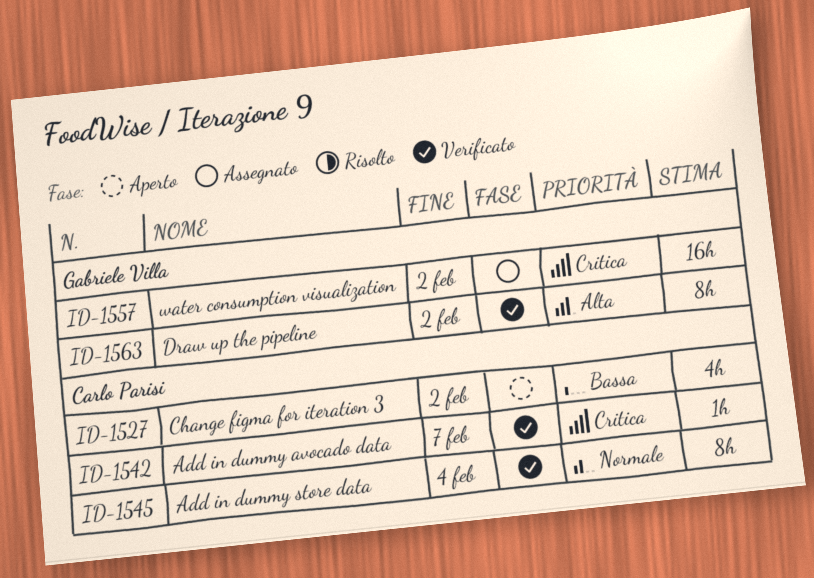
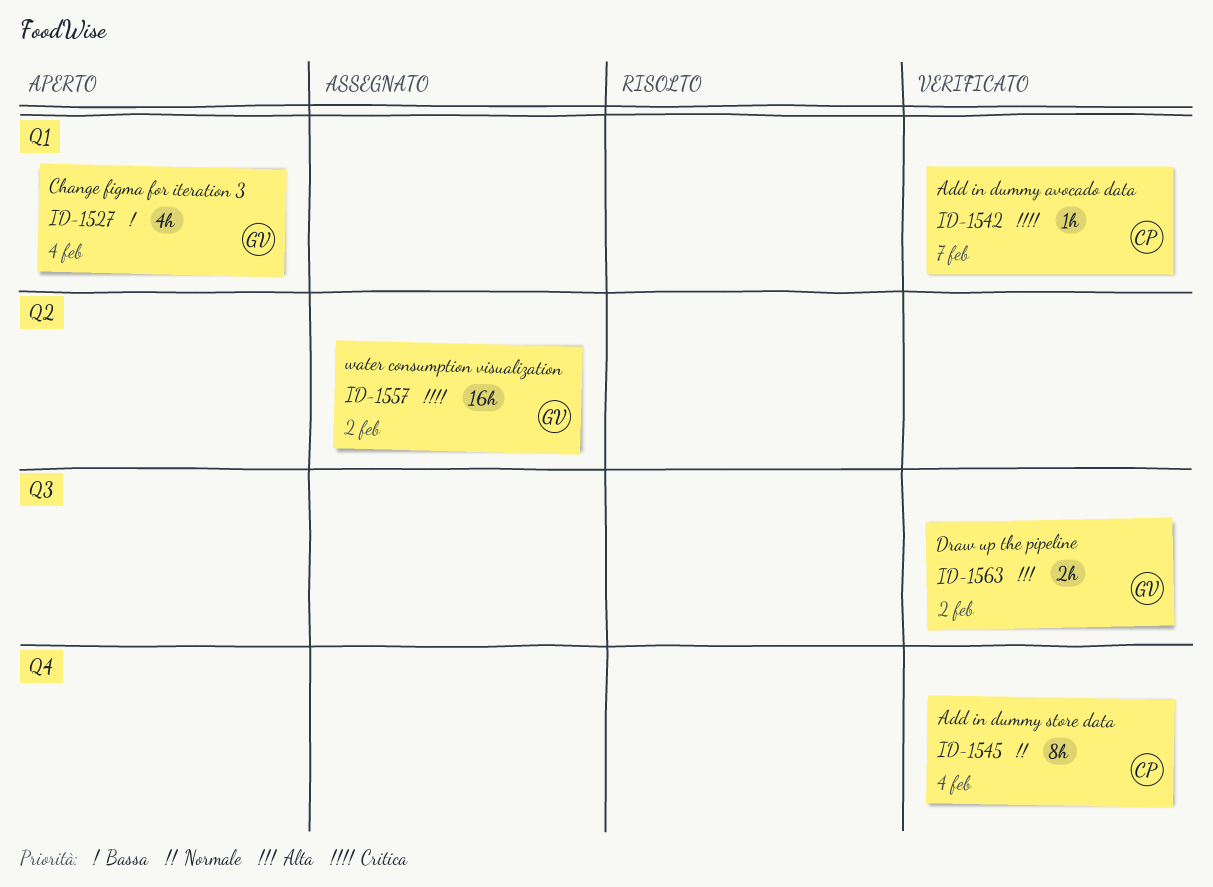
ID-1527, owner: Carlo Parisi -> Gabriele Villa
ID-1527, due: Feb 2 -> Feb 4
ID-1563, estimate: 8h -> 2h

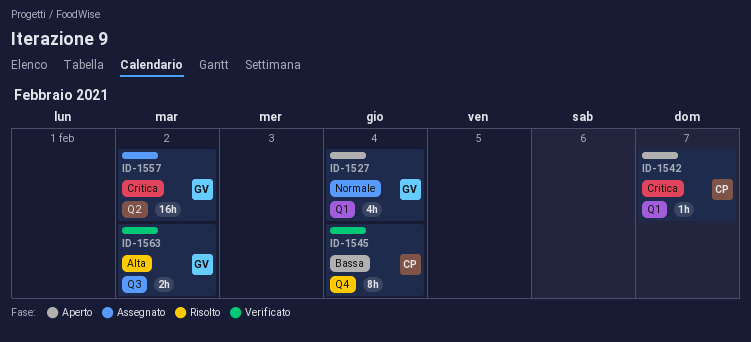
ID-1527, priority: Bassa -> Normale
ID-1542, status: Verificato -> Aperto
ID-1545, priority: Normale -> Bassa

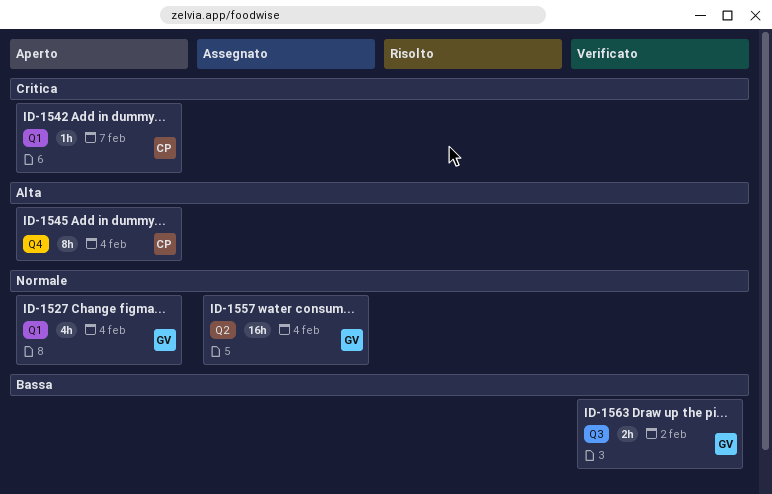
ID-1545, status: Verificato -> Aperto
ID-1545, priority: Bassa -> Alta
ID-1557, priority: Critica -> Normale
ID-1557, due: Feb 2 -> Feb 4
ID-1563, priority: Alta -> Bassa

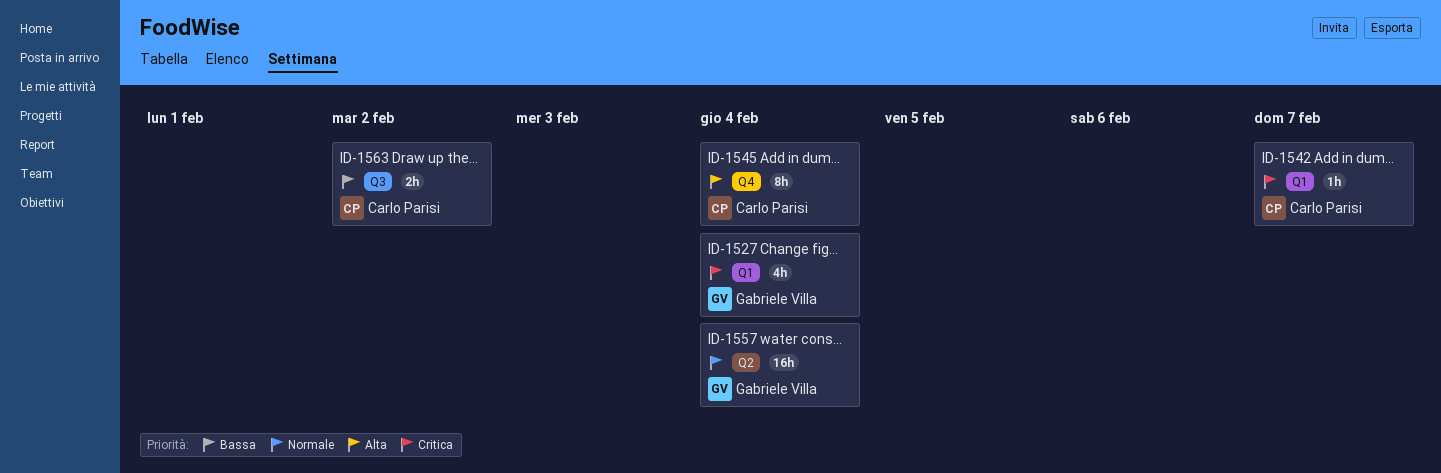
ID-1527, priority: Normale -> Critica
ID-1563, owner: Gabriele Villa -> Carlo Parisi

